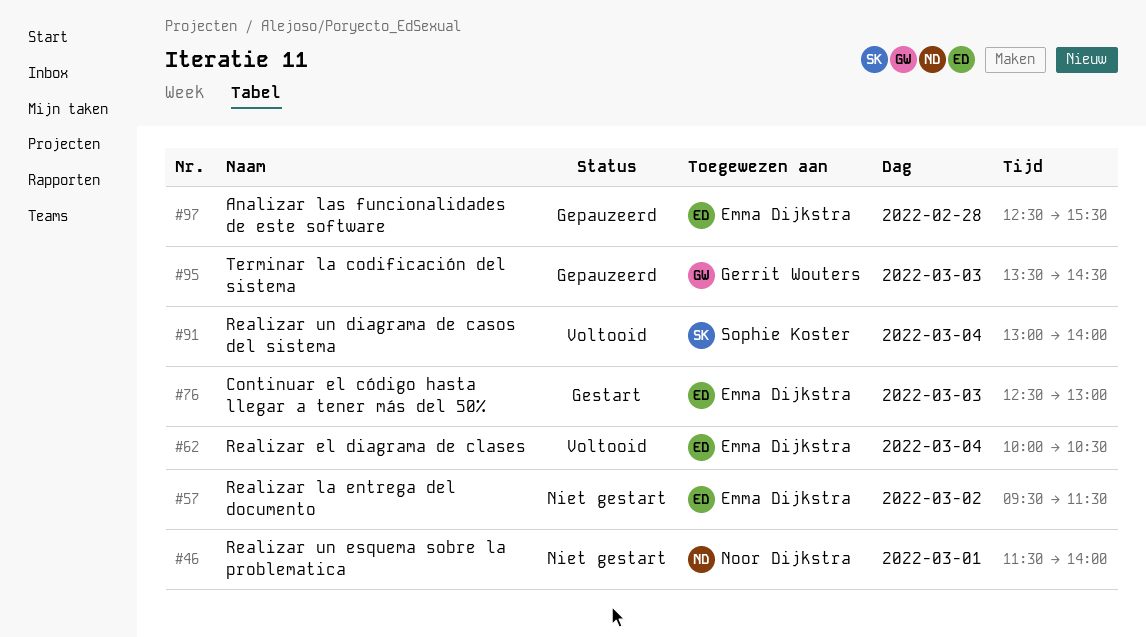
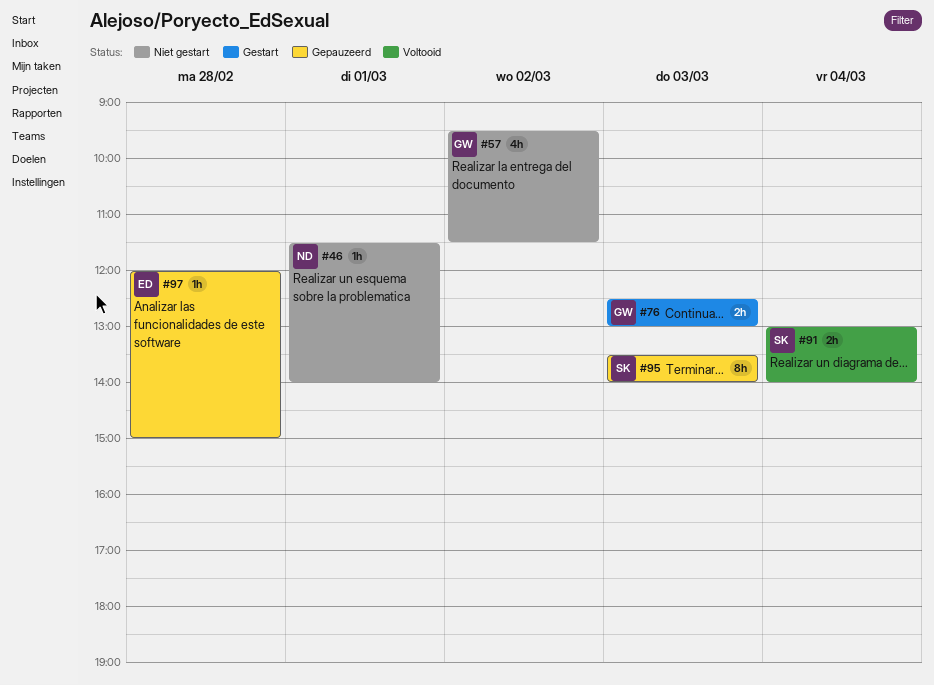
#57, owner: Emma Dijkstra -> Gerrit Wouters
#62: present -> none
#76, owner: Emma Dijkstra -> Gerrit Wouters
#95, owner: Gerrit Wouters -> Sophie Koster
#95, ends: 14:30 -> 14:00
#97, begins: 12:30 -> 12:00
#97, ends: 15:30 -> 15:00

